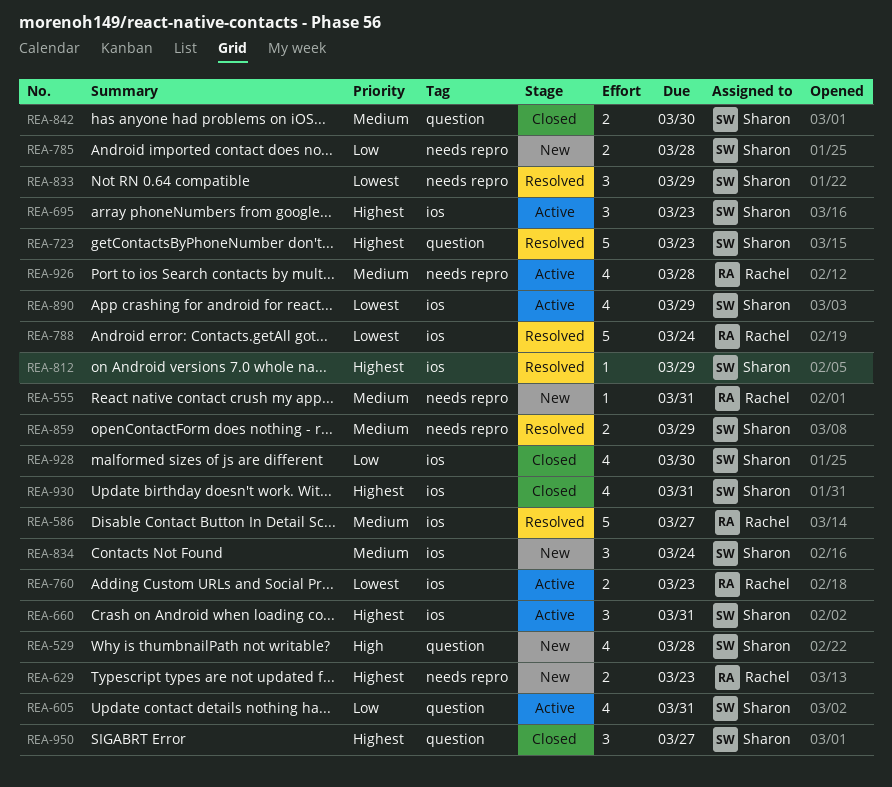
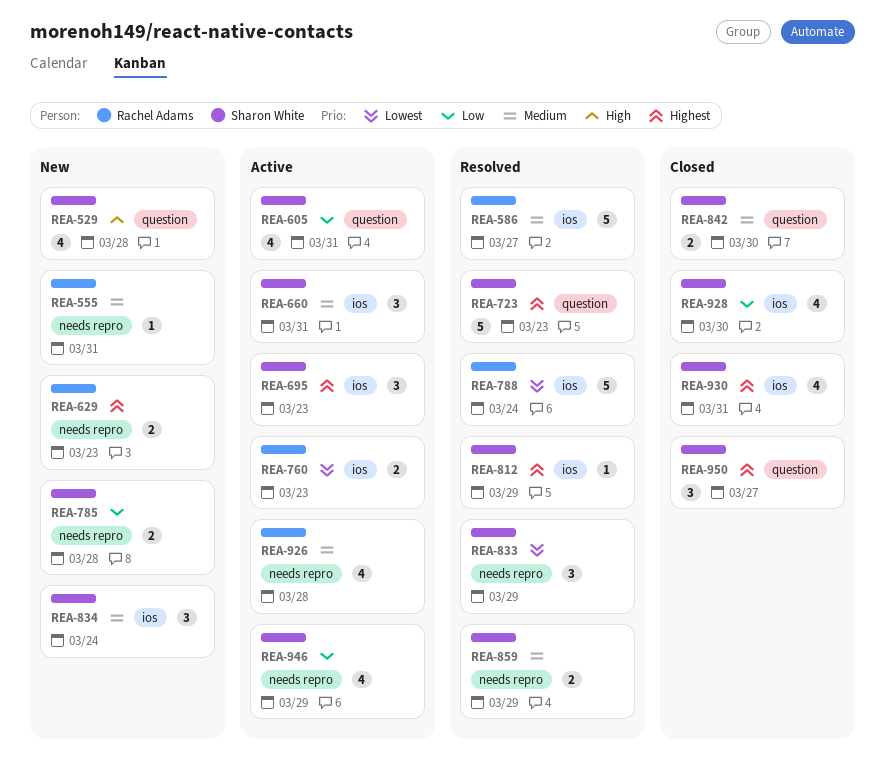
REA-660, priority: Highest -> Medium
REA-890: present -> none
REA-946: none -> present

